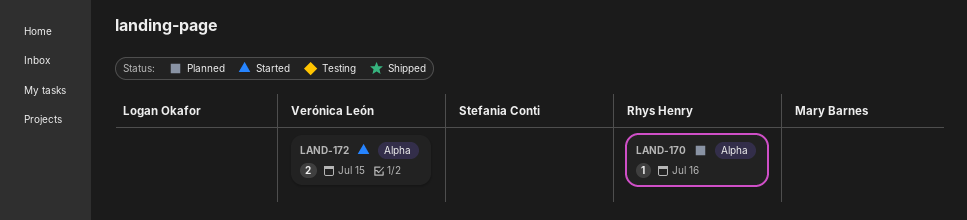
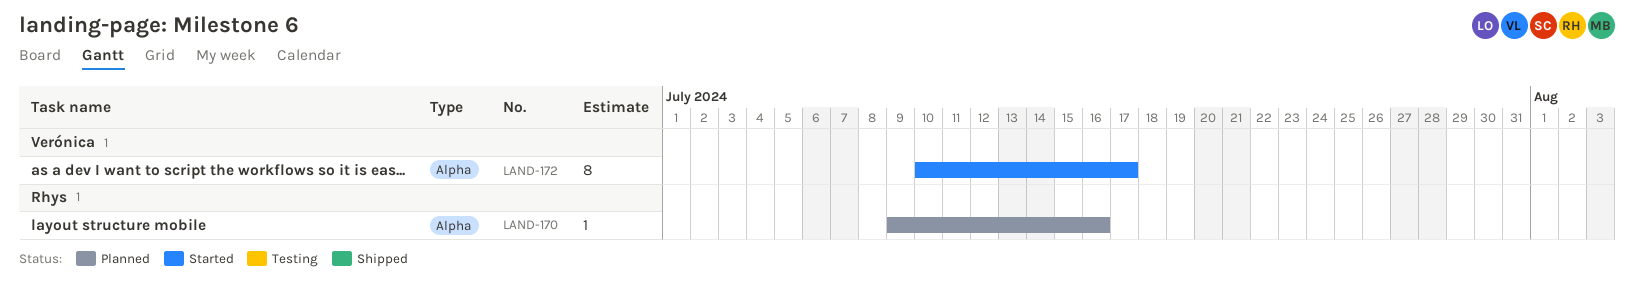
LAND-172, estimate: 2 -> 8
LAND-172, due: Jul 15 -> Jul 17

